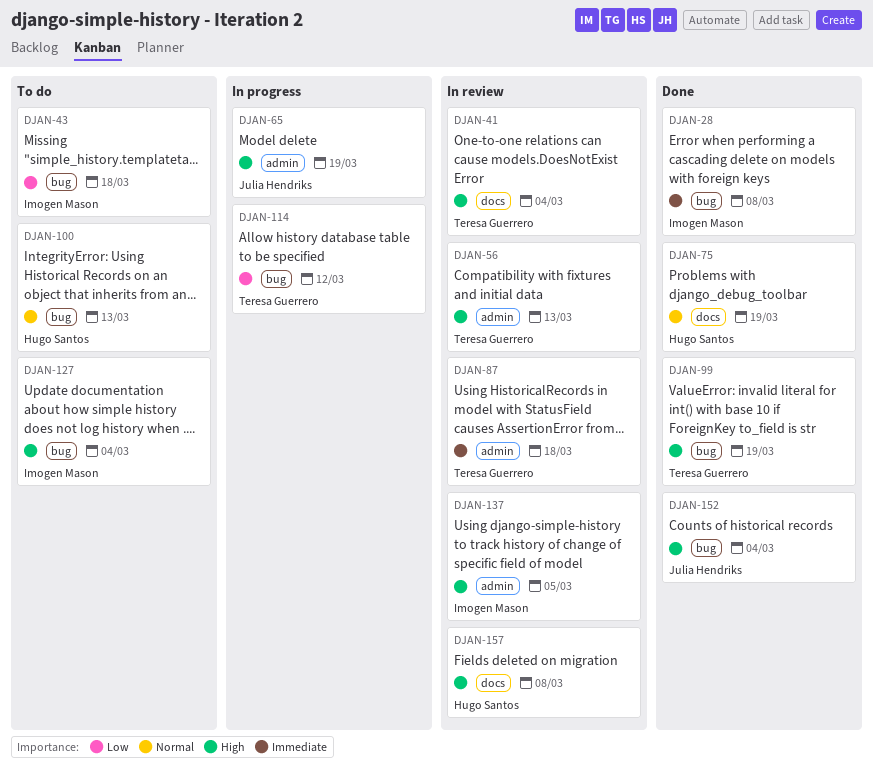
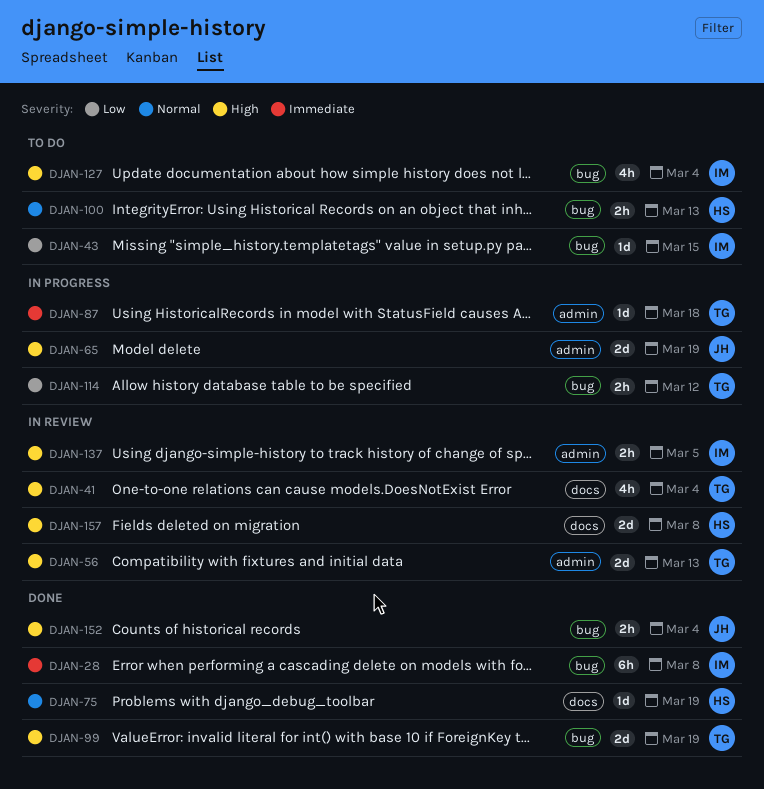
DJAN-43, due: Mar 18 -> Mar 15
DJAN-87, status: In review -> In progress

